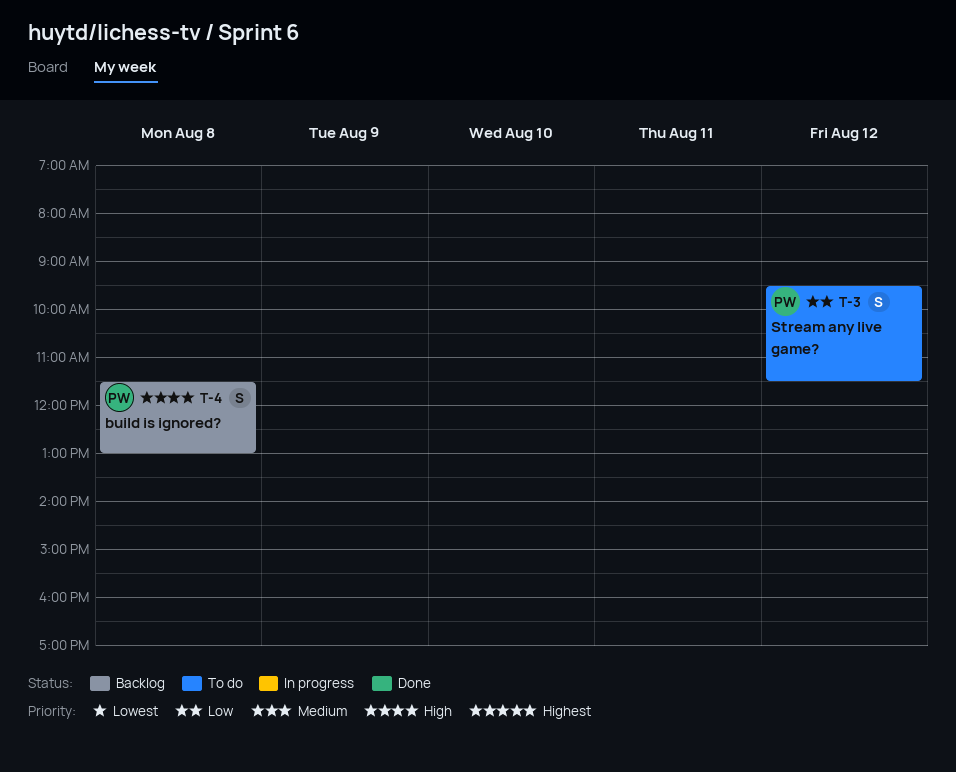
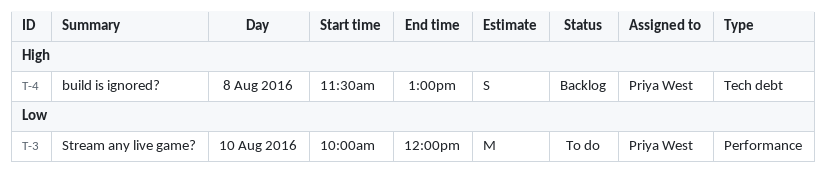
T-3, estimate: S -> M
T-3, day: Aug 12 -> Aug 10
T-3, begins: 09:30 -> 10:00
T-3, ends: 11:30 -> 12:00

